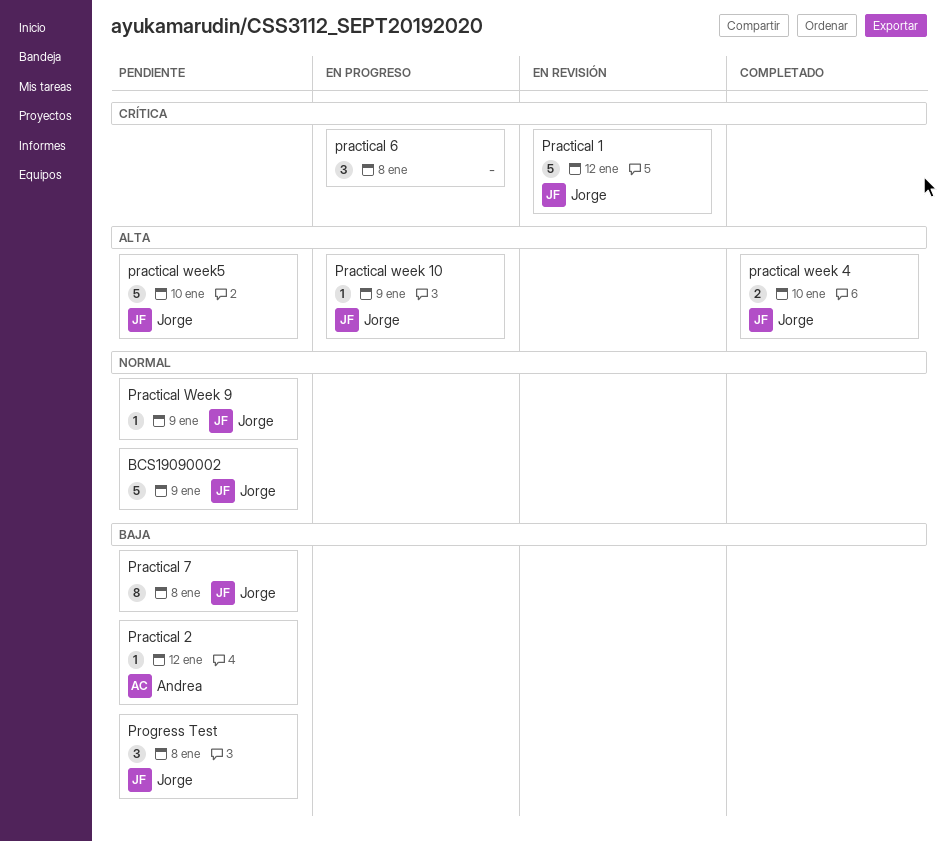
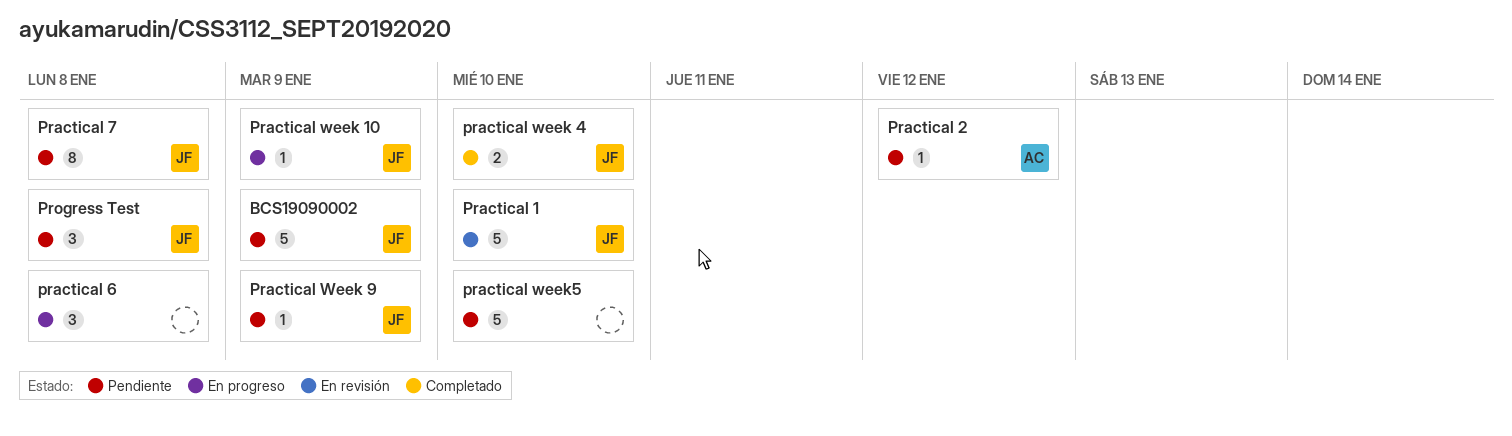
Practical 1, due: Jan 12 -> Jan 10
practical week5, owner: Jorge -> none

